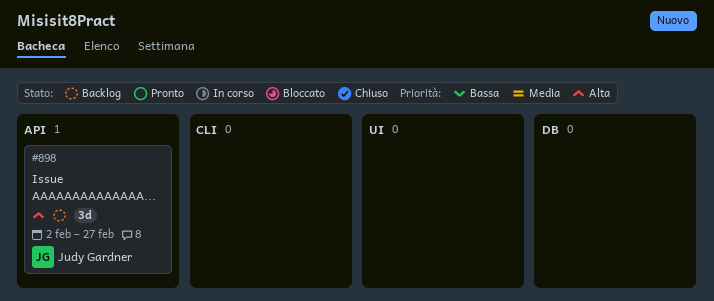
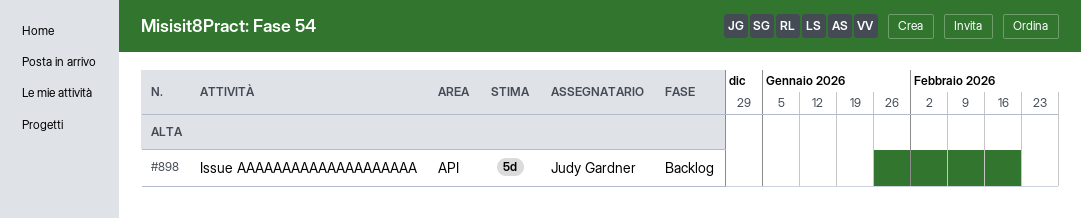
#898, estimate: 3d -> 5d
#898, start: Feb 2 -> Jan 26
#898, due: Feb 27 -> Feb 20

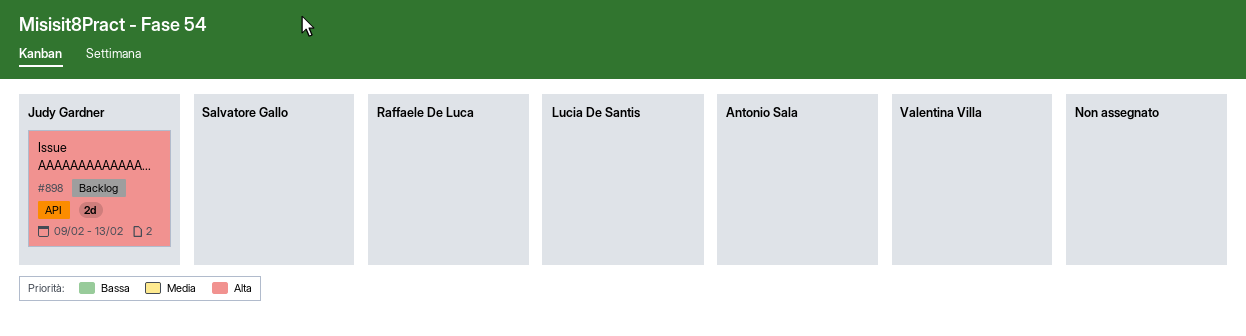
#898, estimate: 5d -> 2d
#898, start: Jan 26 -> Feb 9
#898, due: Feb 20 -> Feb 13

